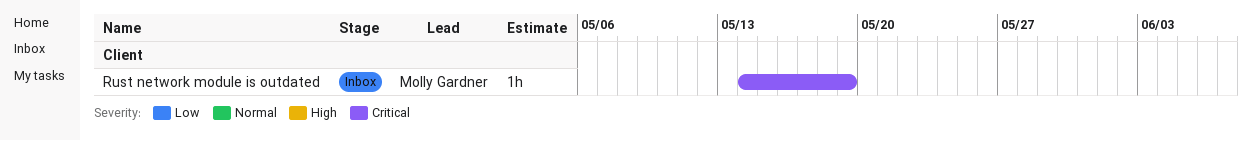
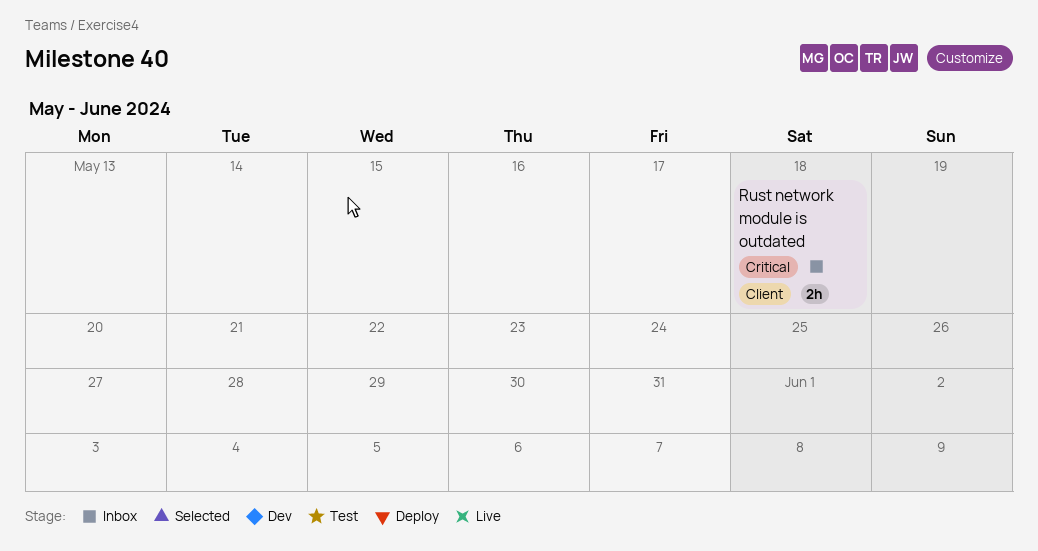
Rust network module is outdated, estimate: 1h -> 2h
Rust network module is outdated, due: May 19 -> May 18

